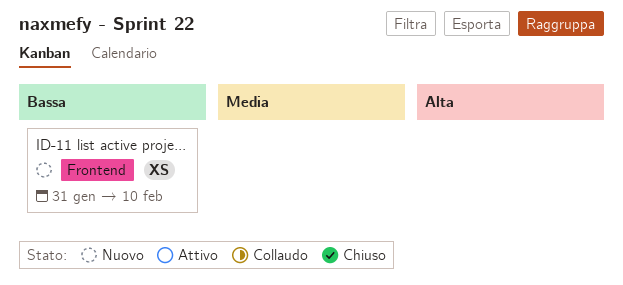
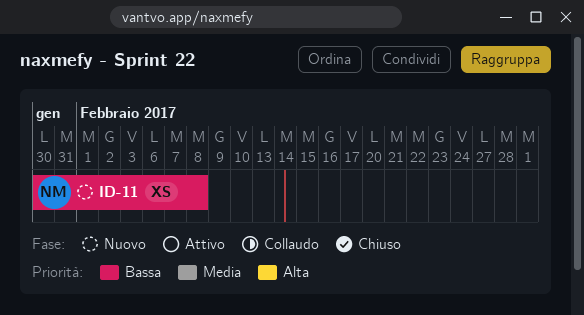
ID-11, start: Jan 31 -> Jan 30
ID-11, due: Feb 10 -> Feb 8

